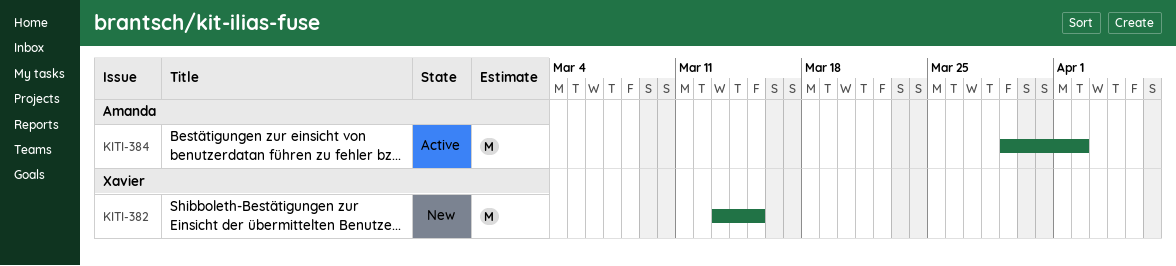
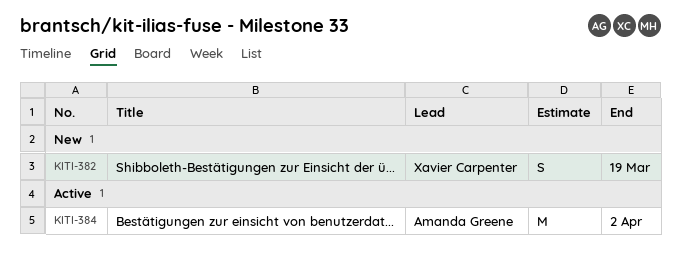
KITI-382, estimate: M -> S
KITI-382, due: Mar 15 -> Mar 19

